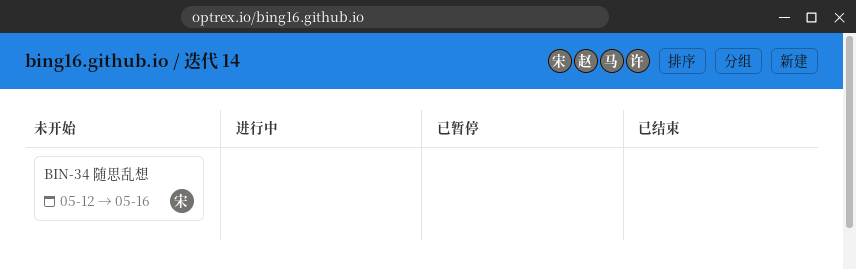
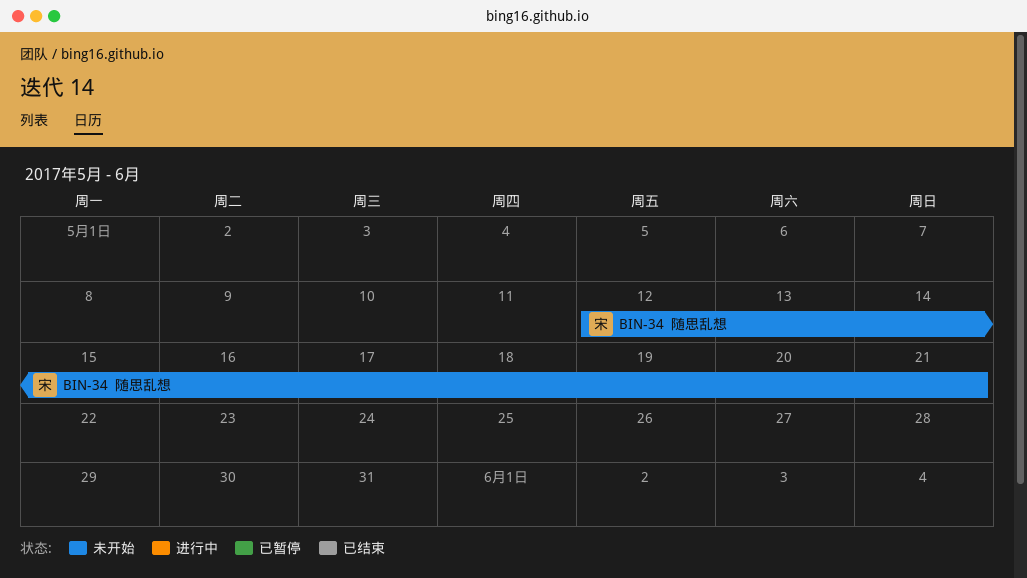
BIN-34, due: May 16 -> May 21

